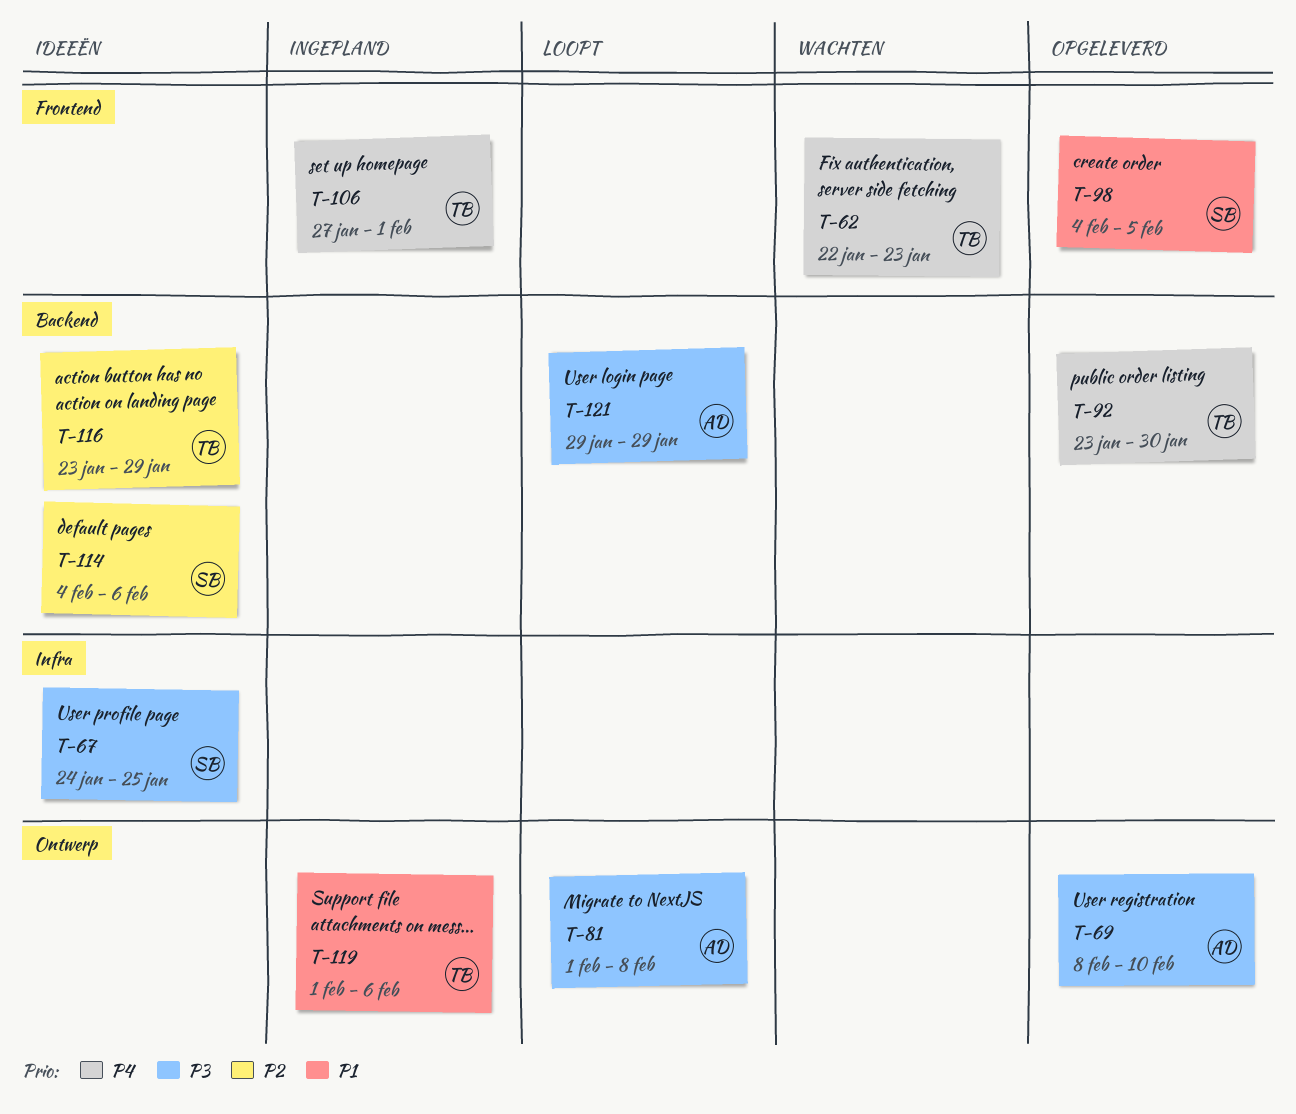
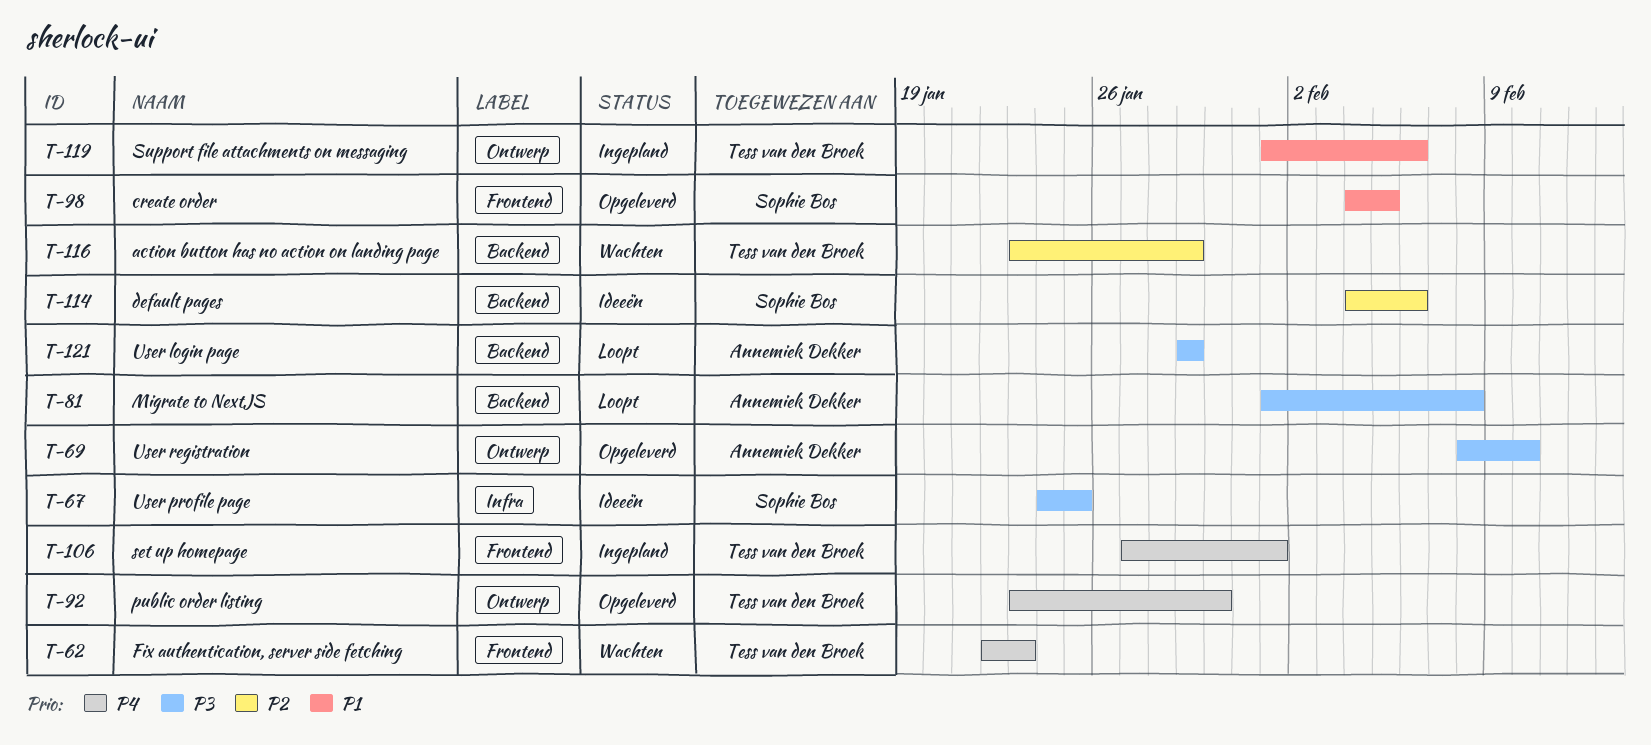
T-81, label: Ontwerp -> Backend
T-92, label: Backend -> Ontwerp
T-116, status: Ideeën -> Wachten

